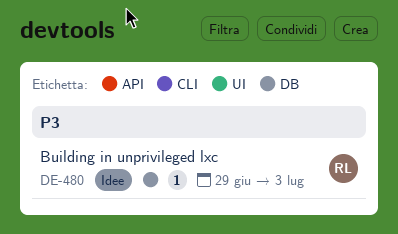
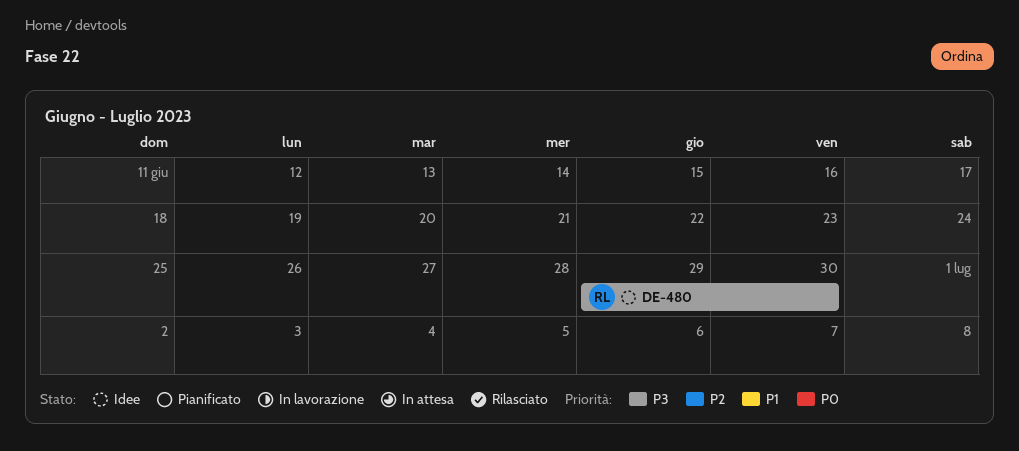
DE-480, due: Jul 3 -> Jun 30

